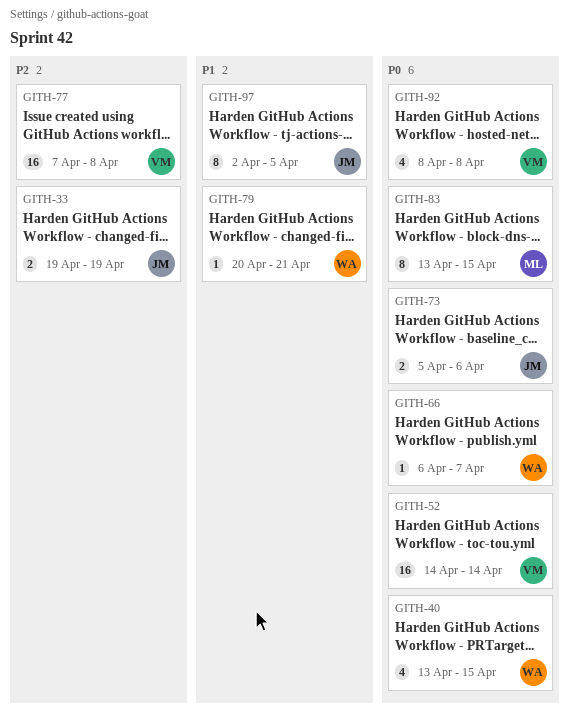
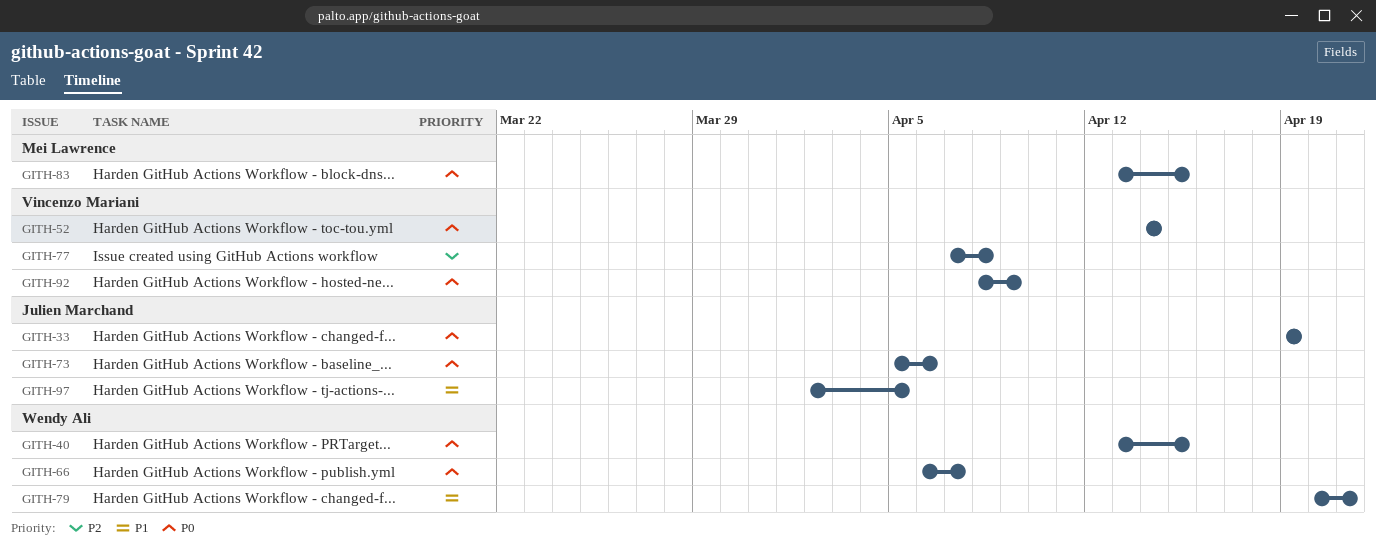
GITH-33, priority: P2 -> P0
GITH-92, due: Apr 8 -> Apr 9

